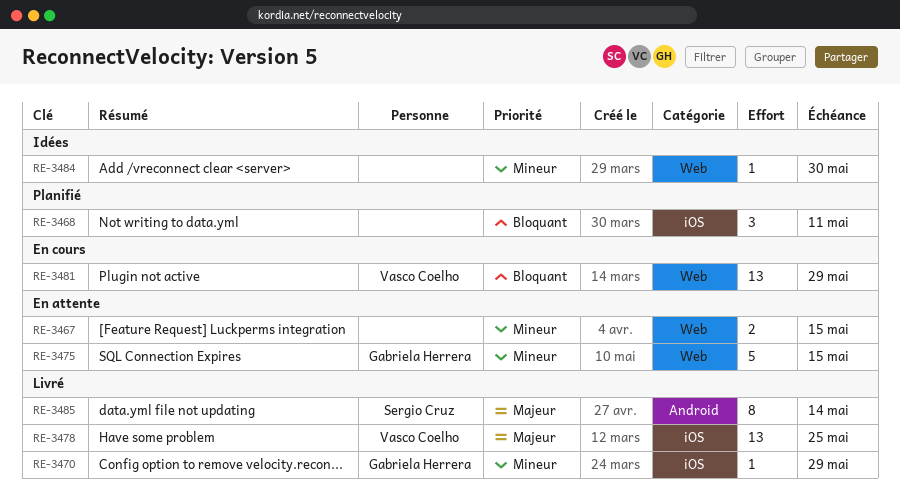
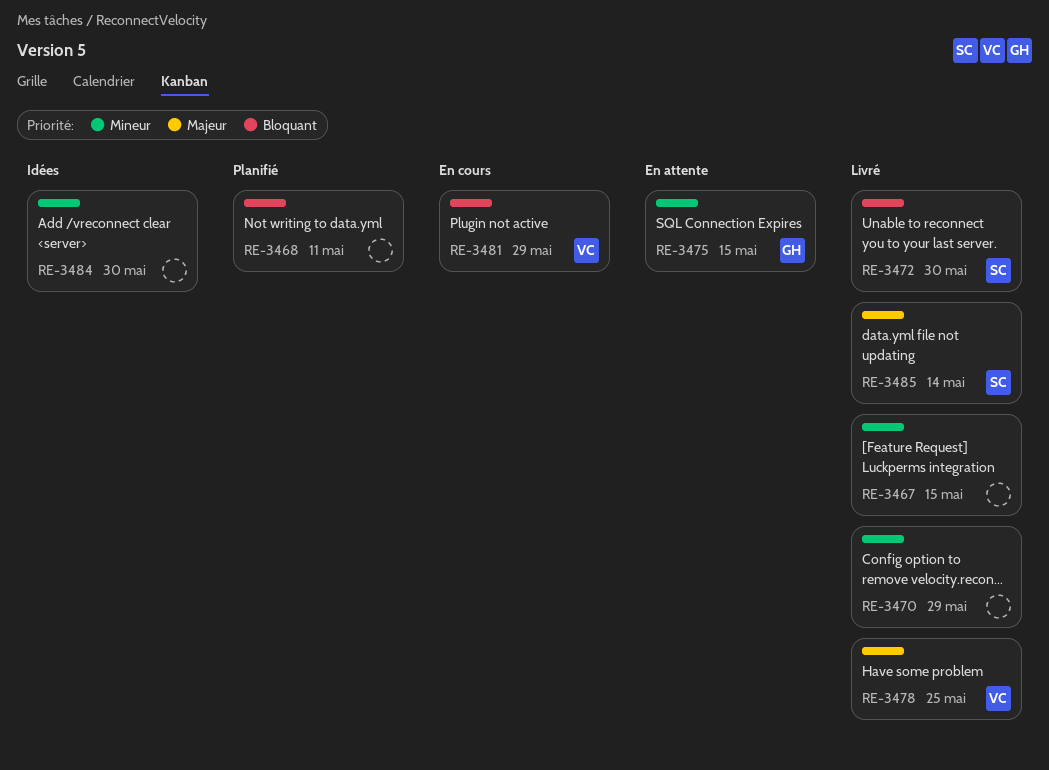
RE-3467, status: En attente -> Livré
RE-3470, owner: Gabriela Herrera -> none
RE-3472: none -> present

